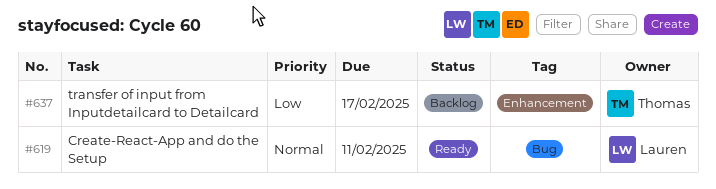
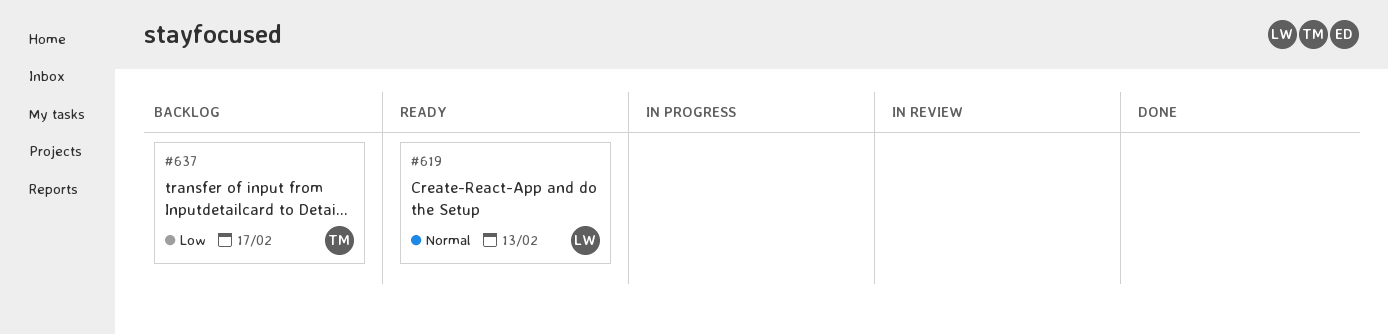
#619, due: Feb 11 -> Feb 13

